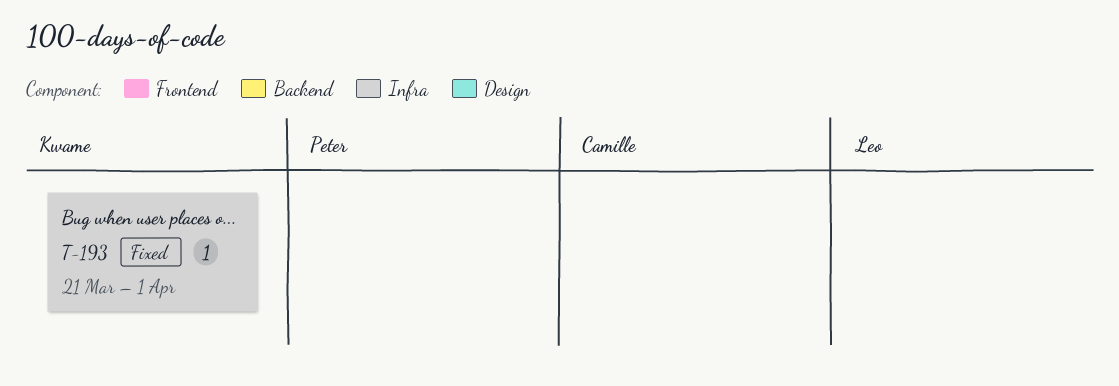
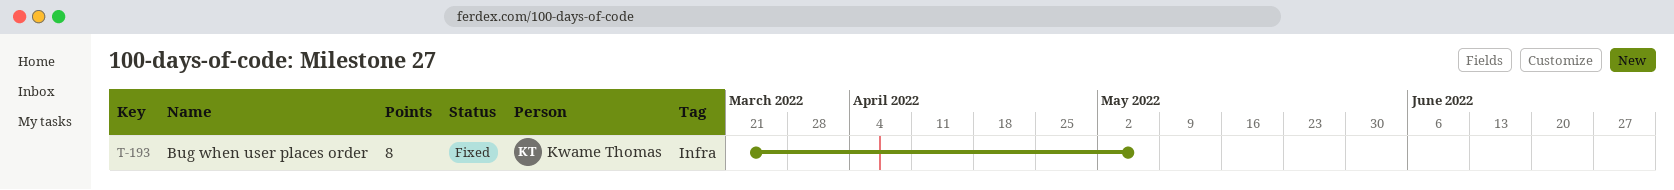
T-193, estimate: 1 -> 8
T-193, due: Apr 1 -> May 6

